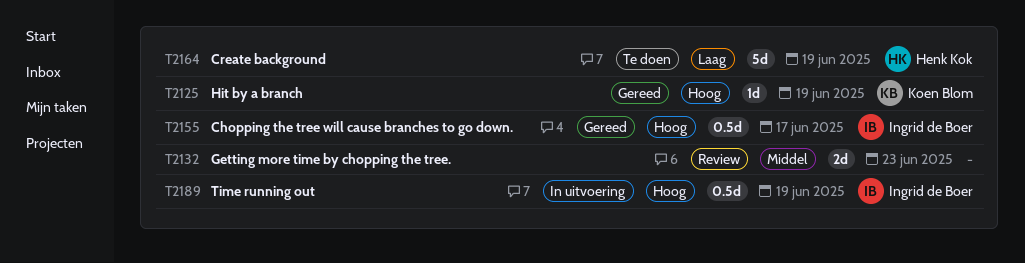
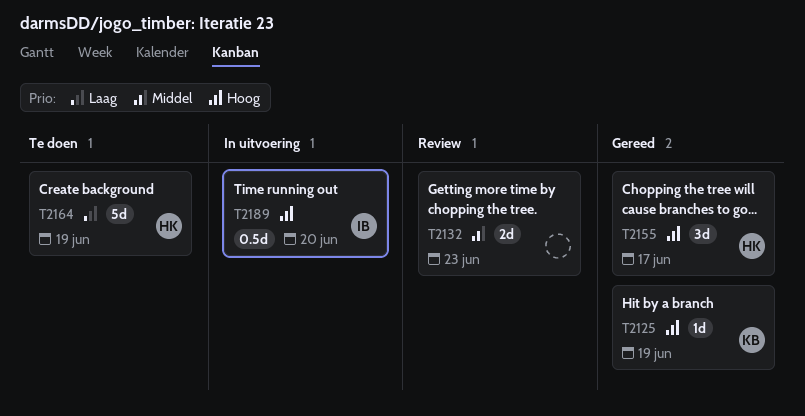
T2155, owner: Ingrid de Boer -> Henk Kok
T2155, estimate: 0.5d -> 3d
T2189, due: Jun 19 -> Jun 20

